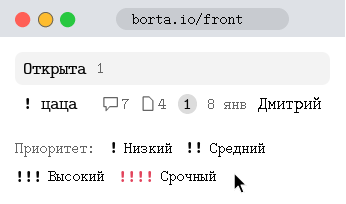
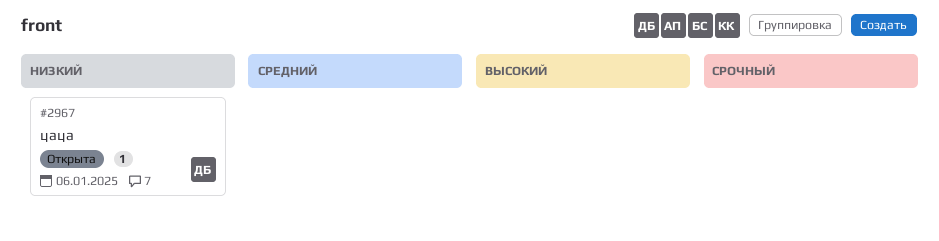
цаца, due: Jan 8 -> Jan 6

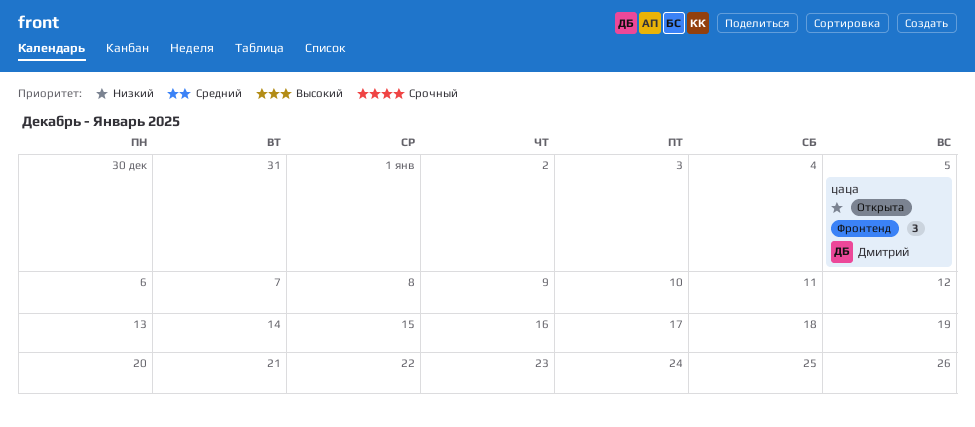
цаца, estimate: 1 -> 3
цаца, due: Jan 6 -> Jan 5

